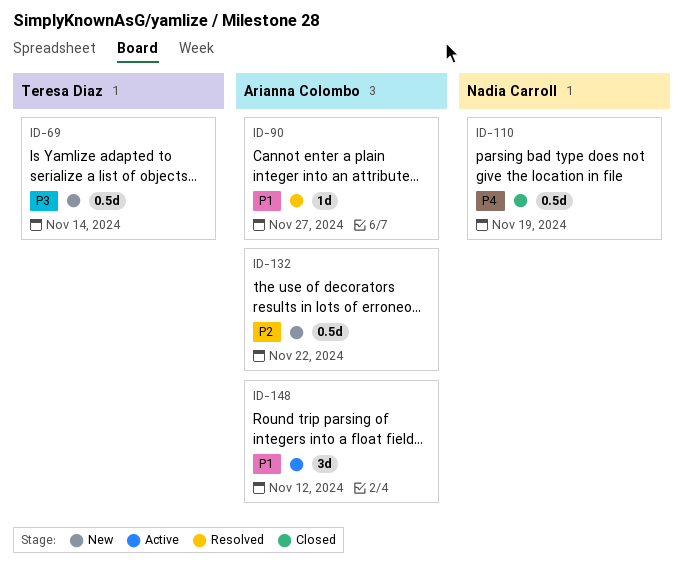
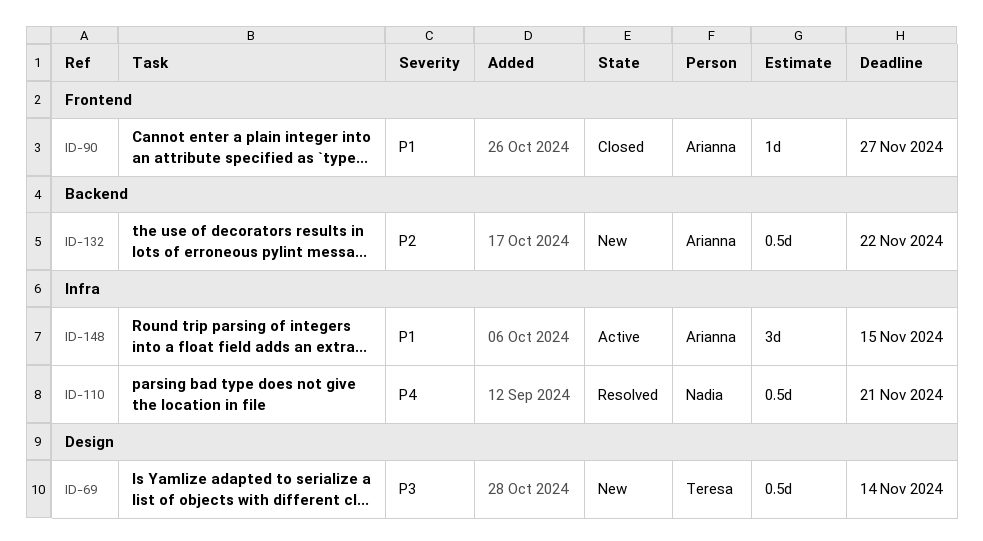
ID-90, status: Resolved -> Closed
ID-110, status: Closed -> Resolved
ID-110, due: Nov 19 -> Nov 21
ID-148, due: Nov 12 -> Nov 15

